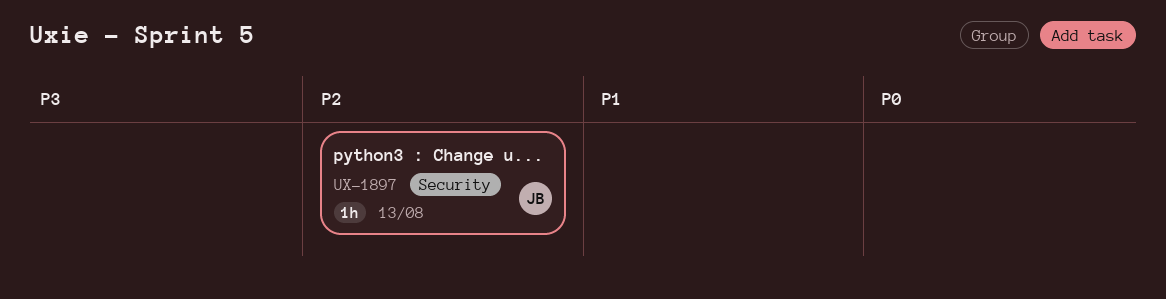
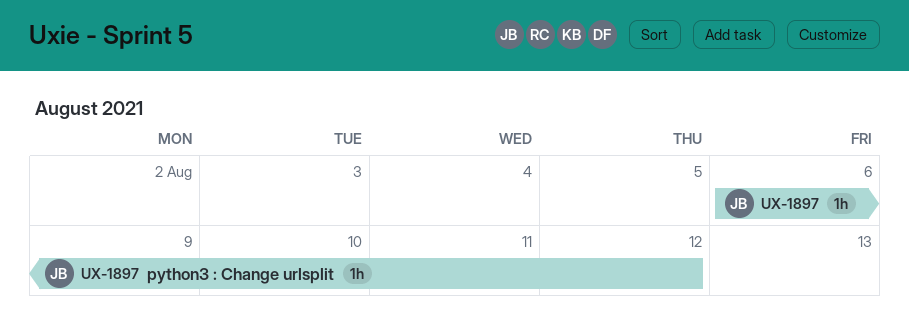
UX-1897, due: Aug 13 -> Aug 12

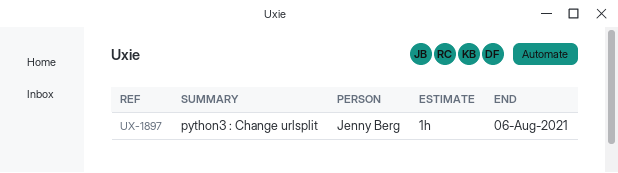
UX-1897, due: Aug 12 -> Aug 6

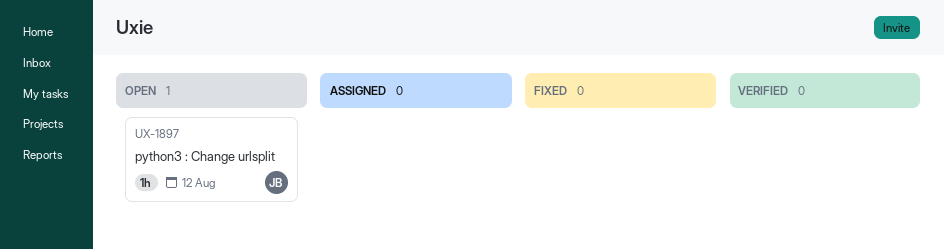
UX-1897, due: Aug 6 -> Aug 12

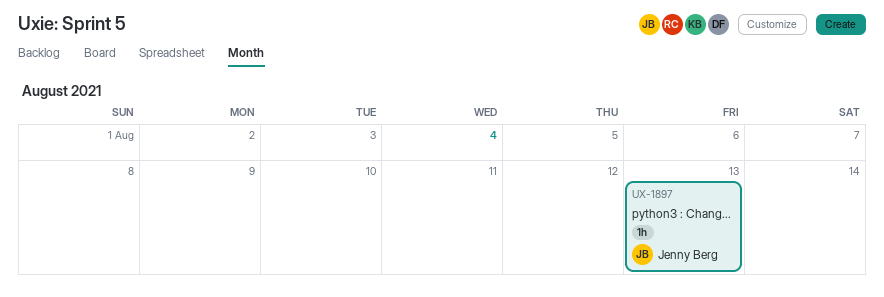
UX-1897, due: Aug 12 -> Aug 13

